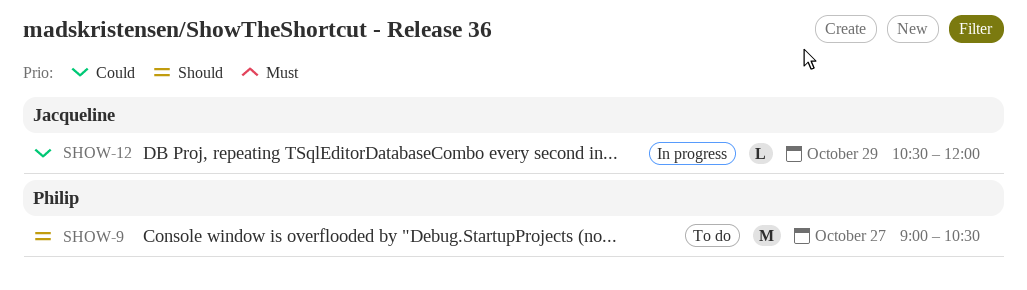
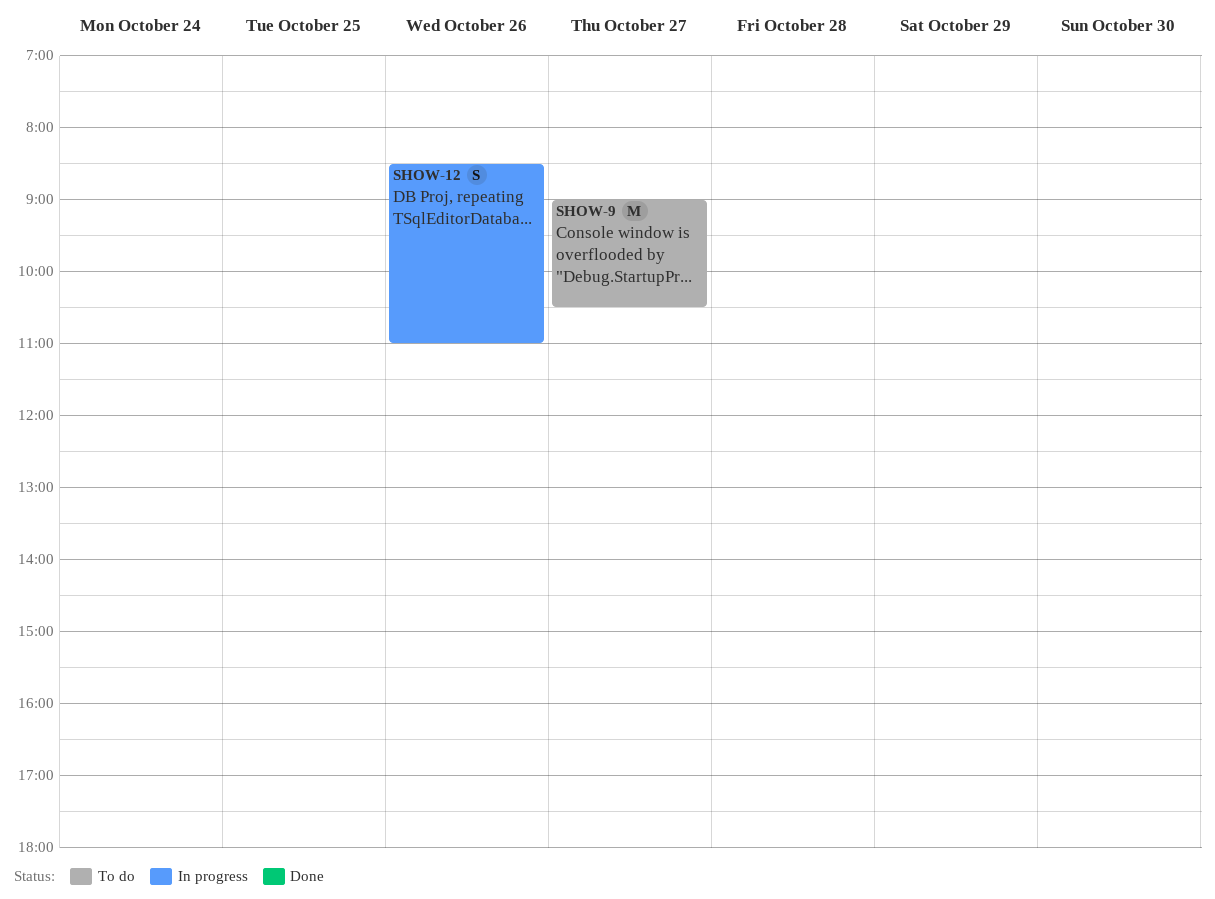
SHOW-12, estimate: L -> S
SHOW-12, day: Oct 29 -> Oct 26
SHOW-12, begins: 10:30 -> 08:30
SHOW-12, ends: 12:00 -> 11:00

